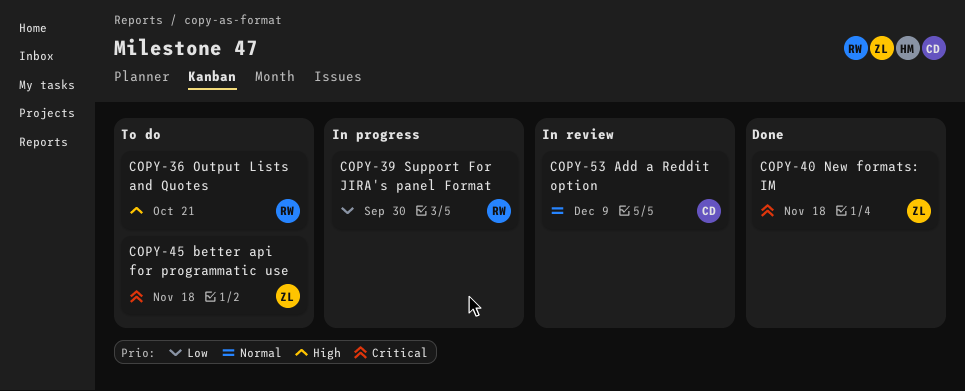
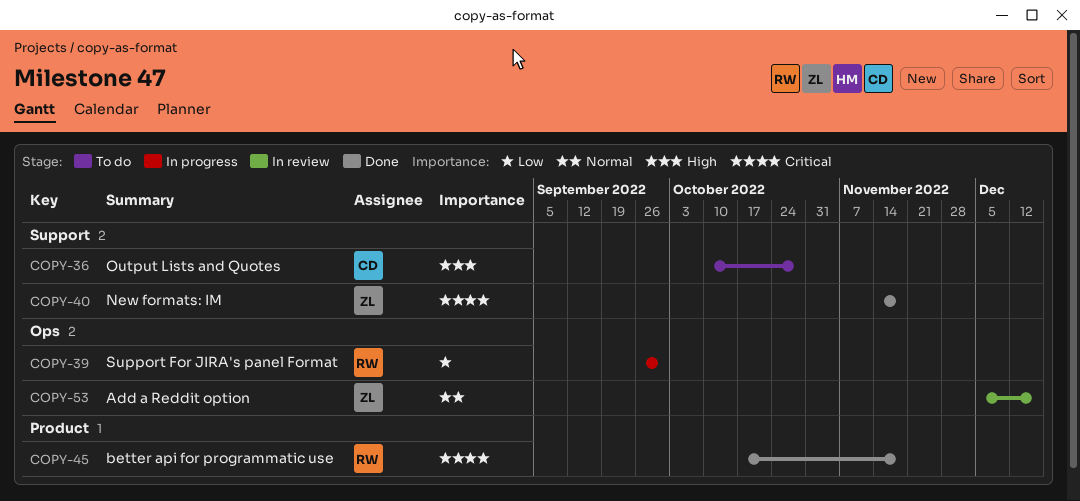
COPY-36, owner: RW -> CD
COPY-36, due: Oct 21 -> Oct 28
COPY-45, status: To do -> Done
COPY-45, owner: ZL -> RW
COPY-53, owner: CD -> ZL
COPY-53, due: Dec 9 -> Dec 16

